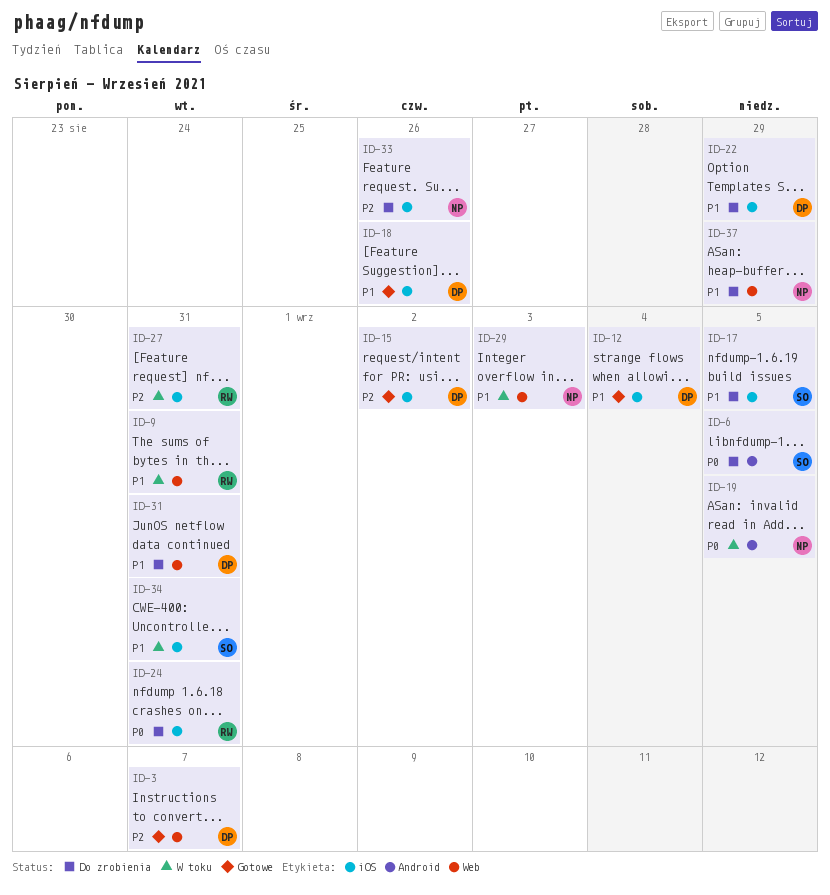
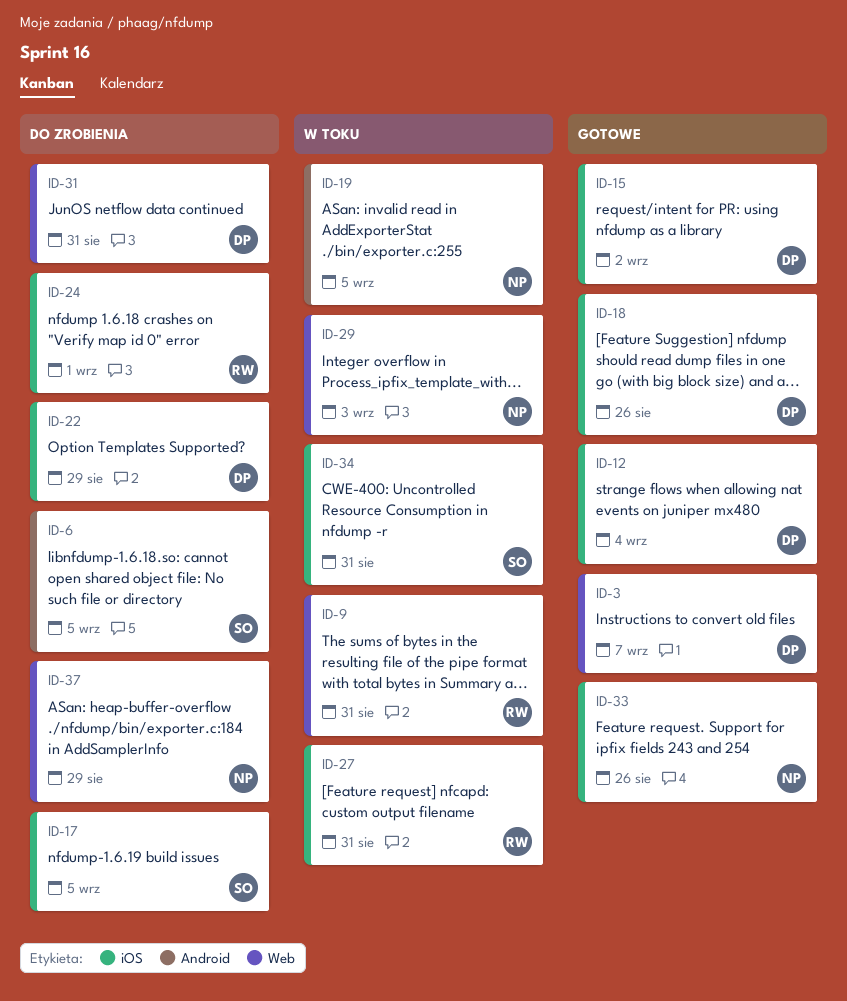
ID-24, due: Aug 31 -> Sep 1
ID-33, status: Do zrobienia -> Gotowe

